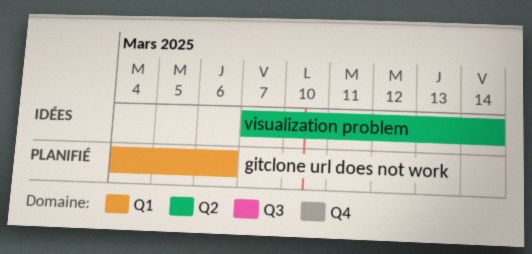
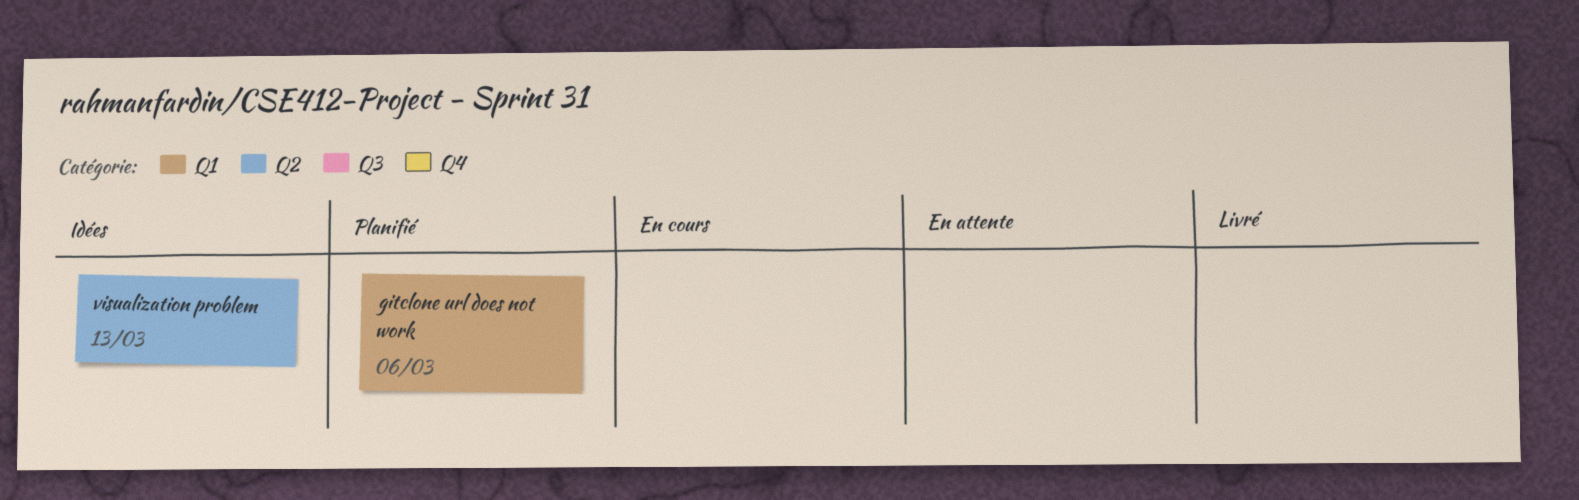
visualization problem, due: Mar 14 -> Mar 13

